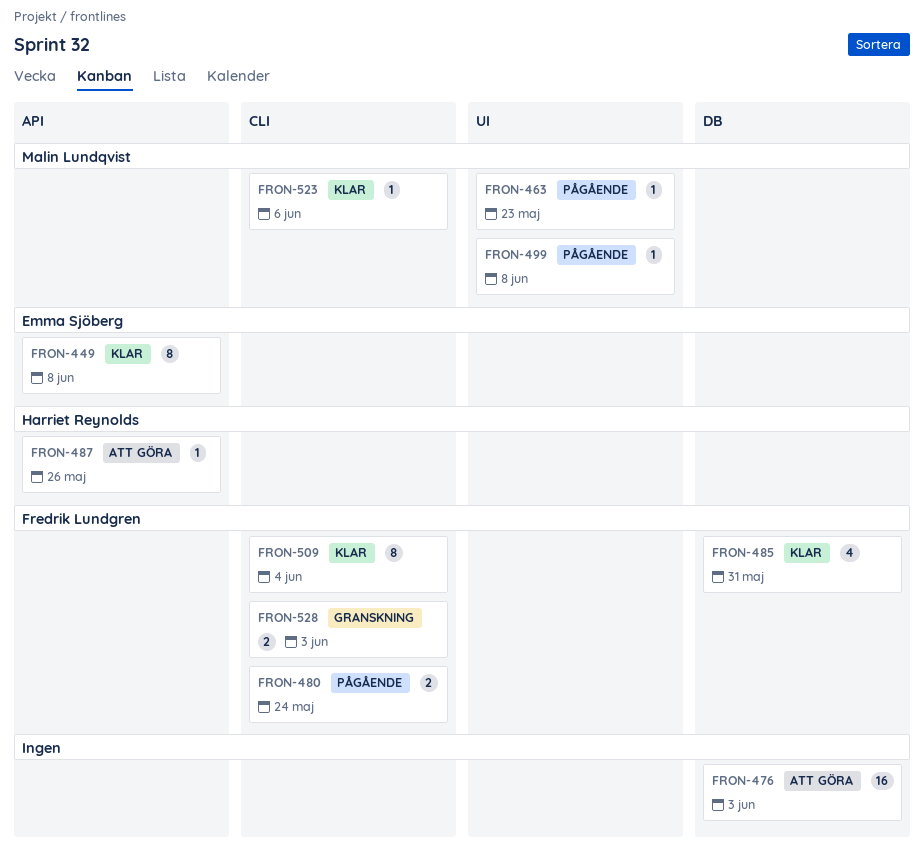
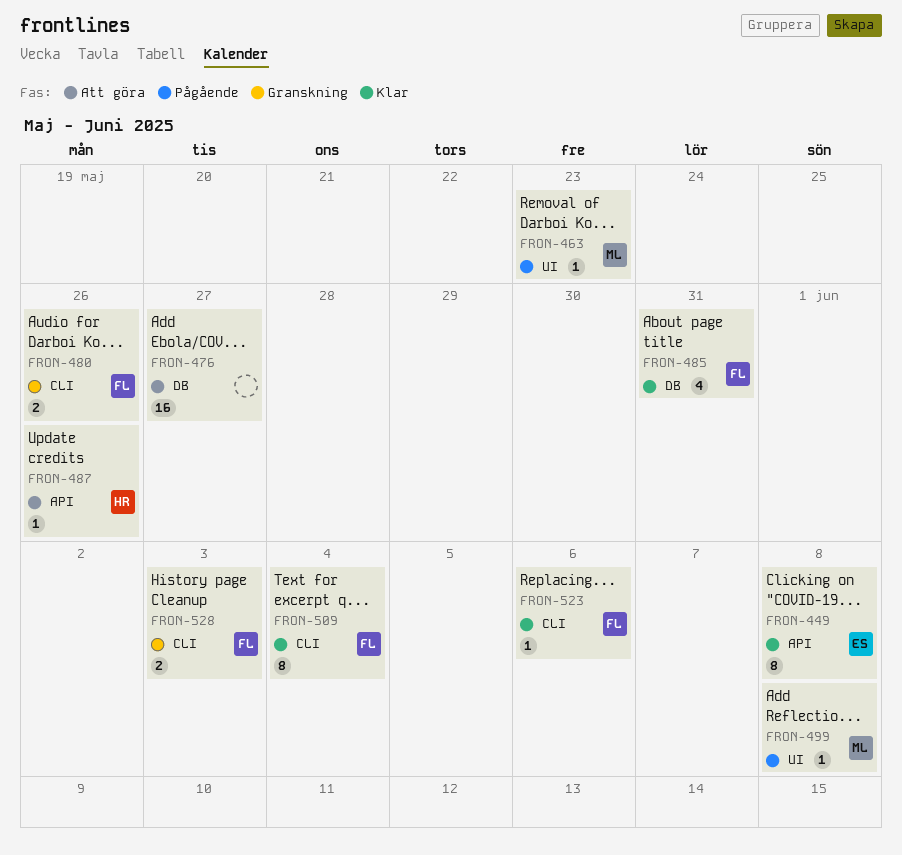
FRON-476, due: Jun 3 -> May 27
FRON-480, status: Pågående -> Granskning
FRON-480, due: May 24 -> May 26
FRON-523, owner: Malin Lundqvist -> Fredrik Lundgren

